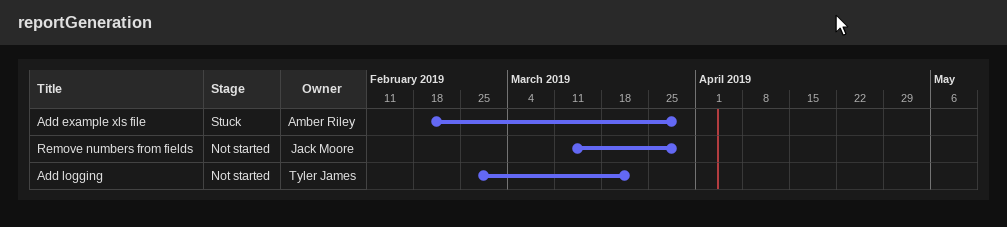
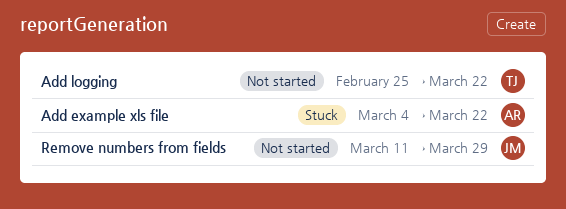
Add example xls file, start: Feb 18 -> Mar 4
Add example xls file, due: Mar 29 -> Mar 22

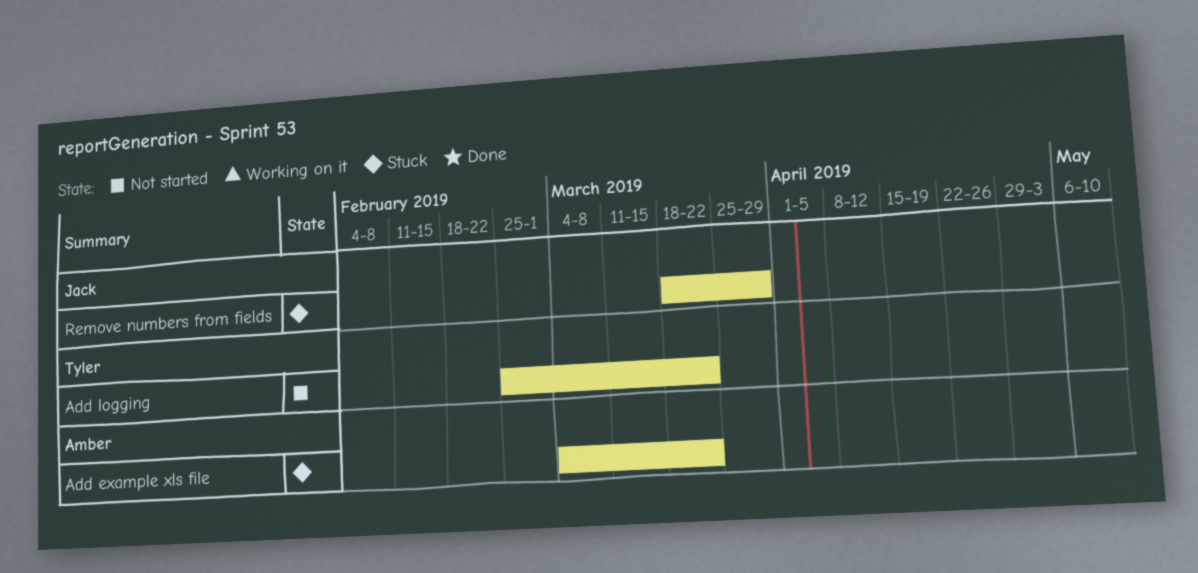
Remove numbers from fields, status: Not started -> Stuck
Remove numbers from fields, start: Mar 11 -> Mar 18

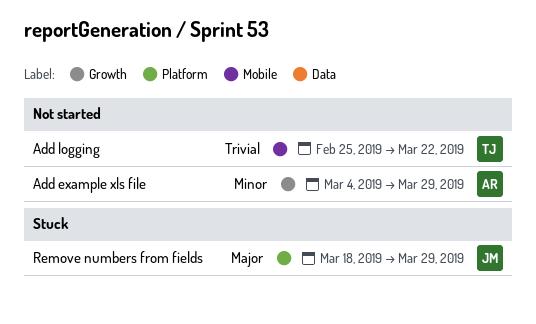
Add example xls file, status: Stuck -> Not started
Add example xls file, due: Mar 22 -> Mar 29

